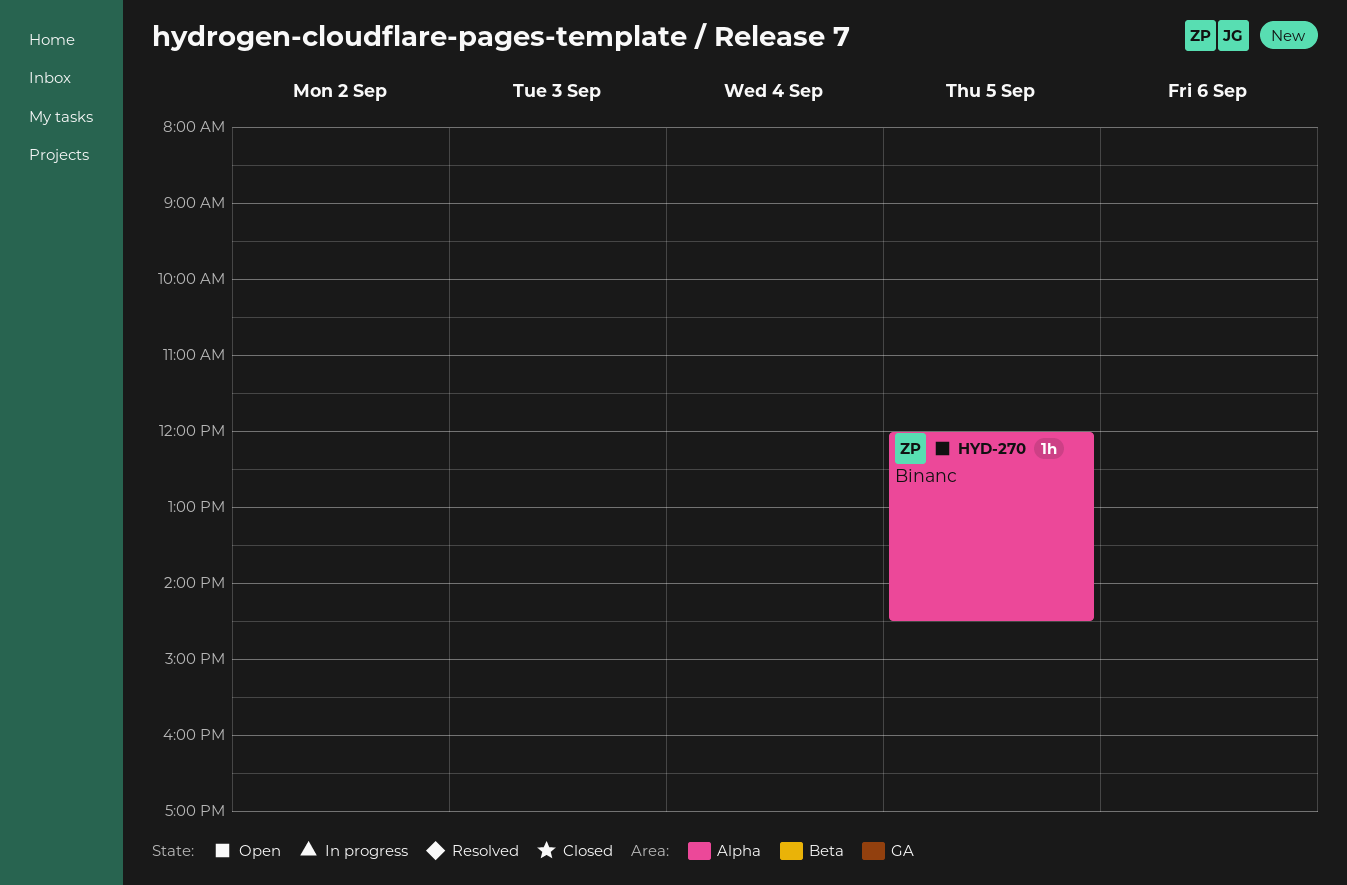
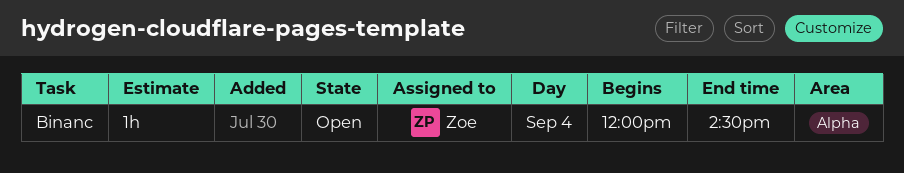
Binanc, day: Sep 5 -> Sep 4

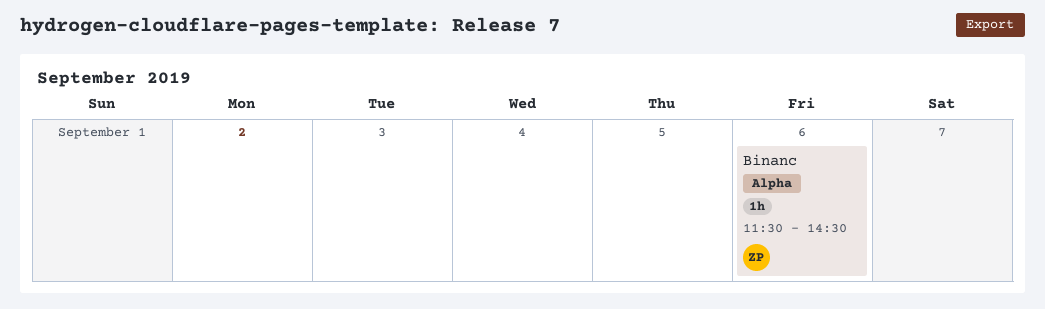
Binanc, day: Sep 4 -> Sep 6
Binanc, begins: 12:00 -> 11:30

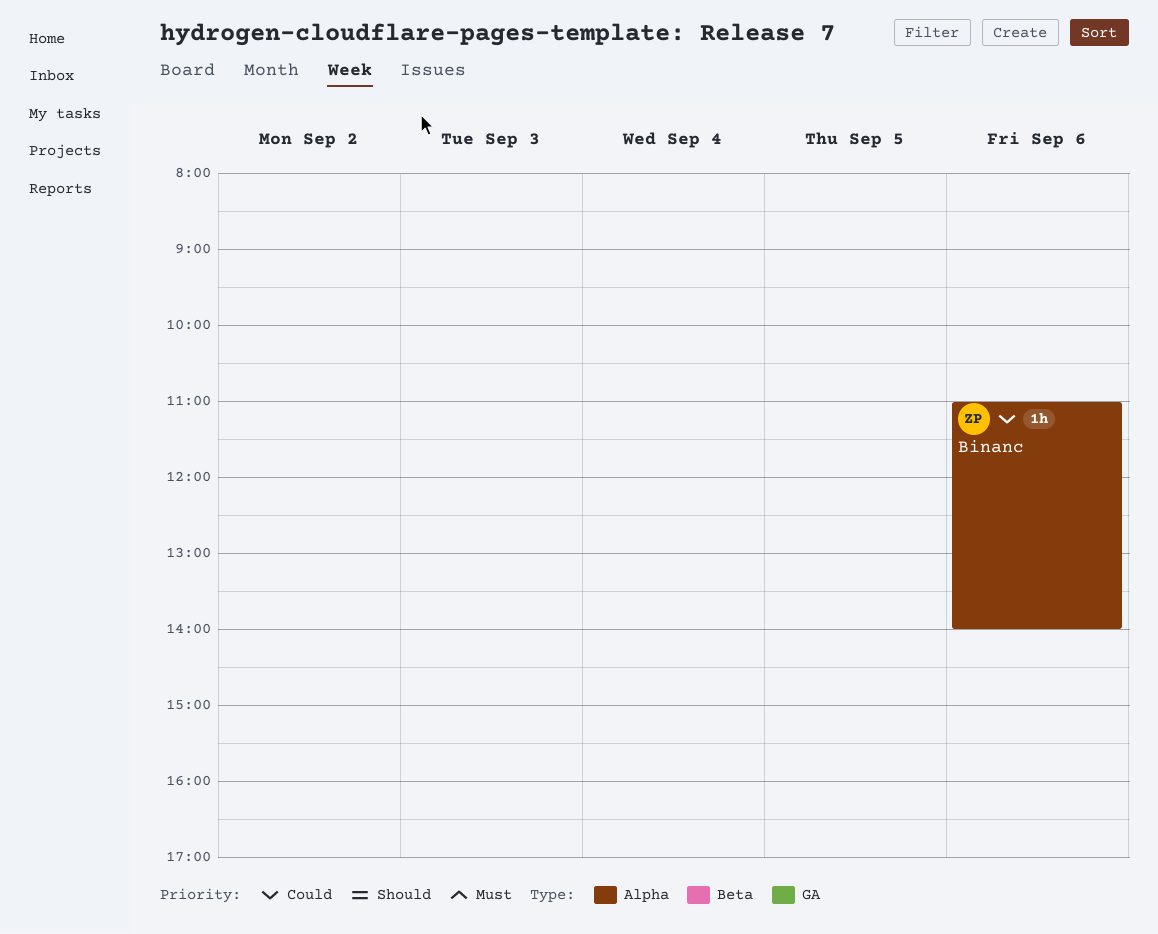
Binanc, begins: 11:30 -> 11:00
Binanc, ends: 14:30 -> 14:00

